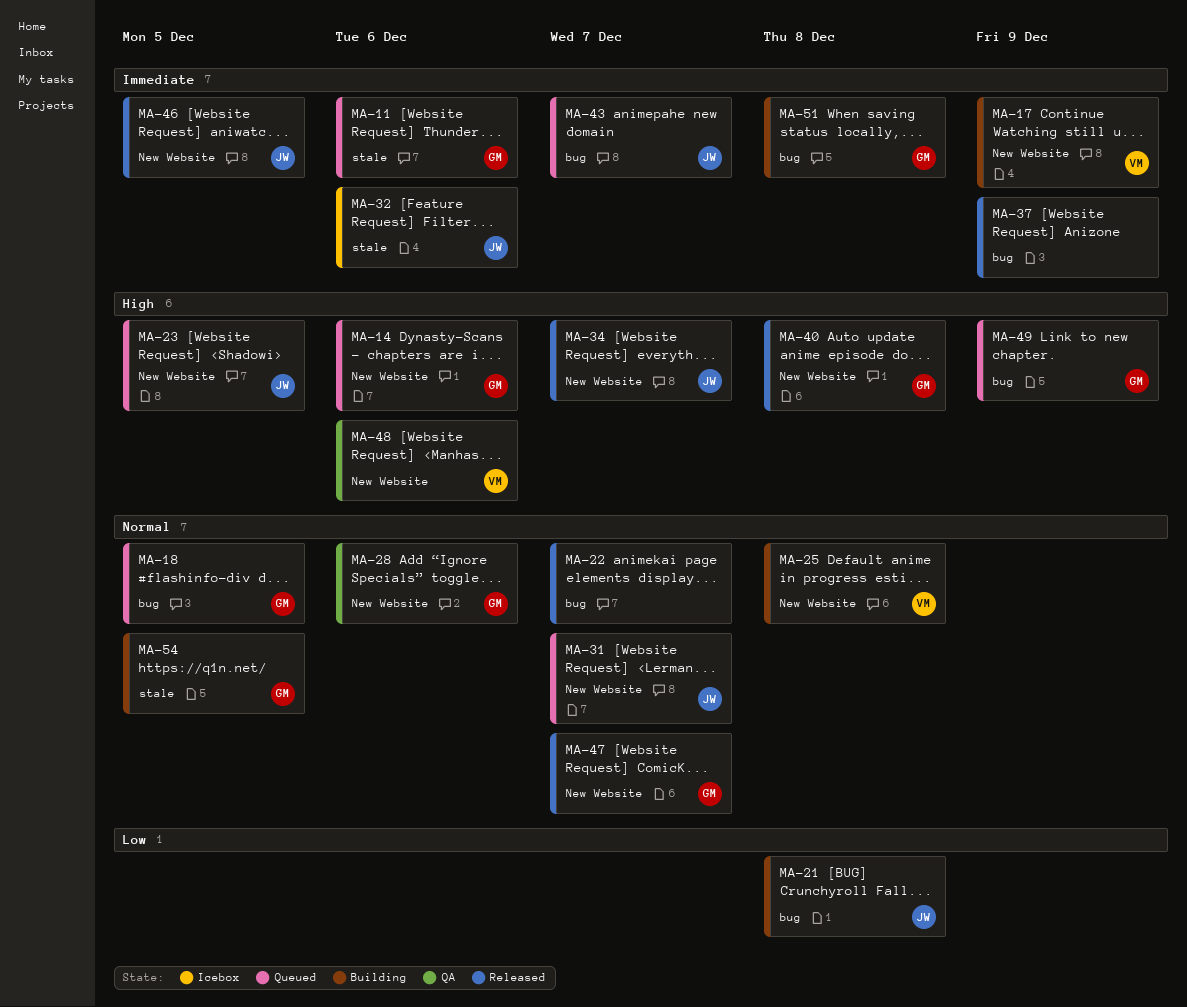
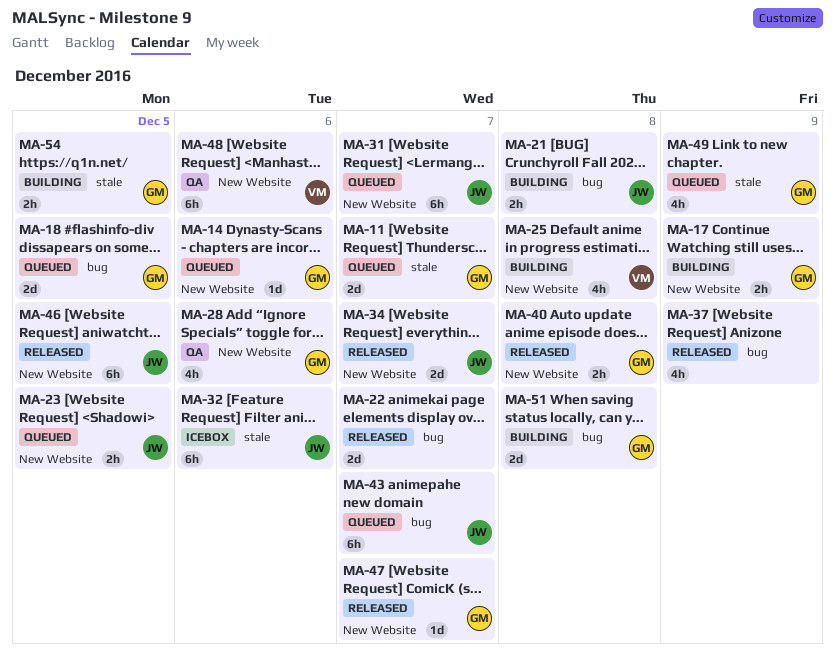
MA-11, due: Dec 6 -> Dec 7
MA-17, owner: VM -> GM
MA-49, label: bug -> stale

